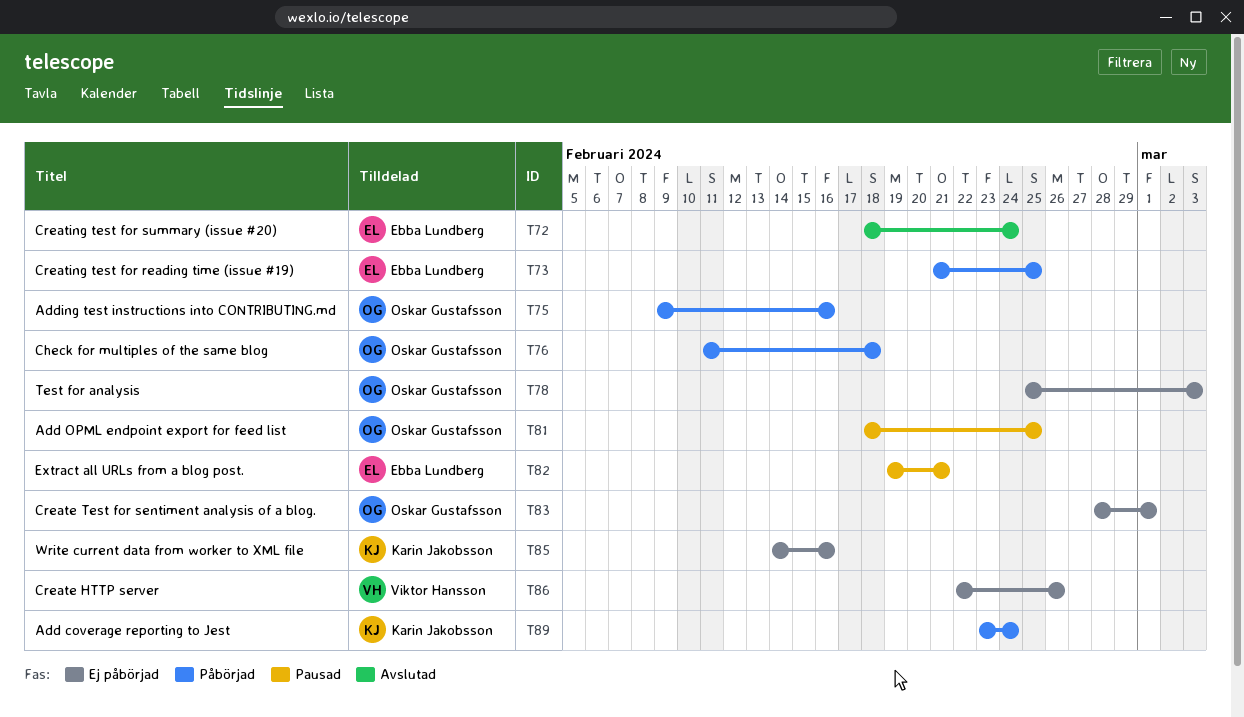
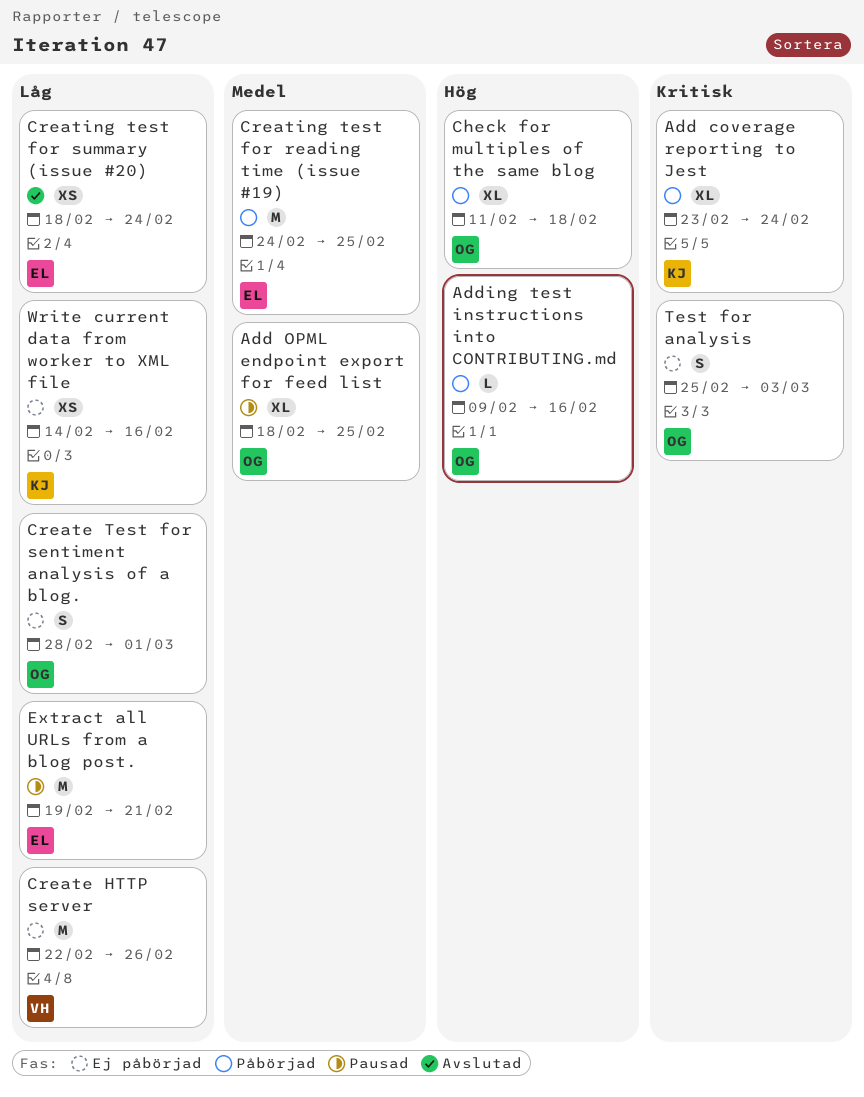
Creating test for reading time (issue #19), start: Feb 21 -> Feb 24

